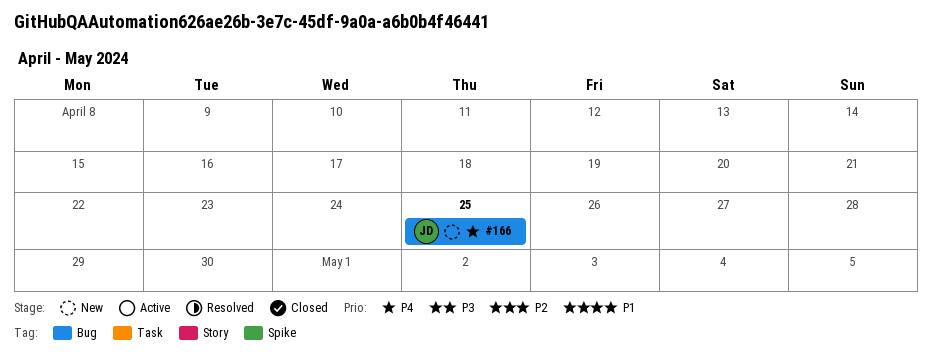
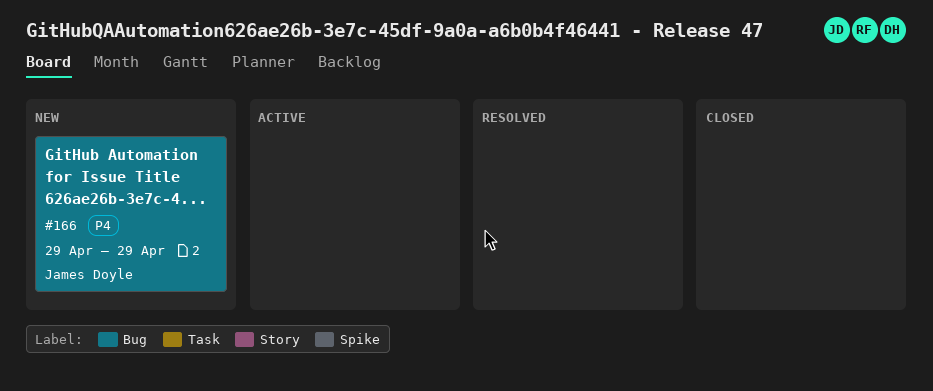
#166, start: Apr 25 -> Apr 29
#166, due: Apr 25 -> Apr 29

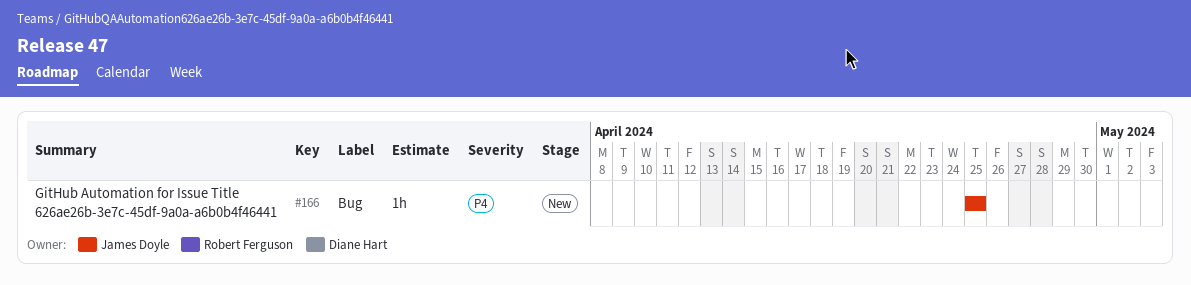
#166, start: Apr 29 -> Apr 25
#166, due: Apr 29 -> Apr 25

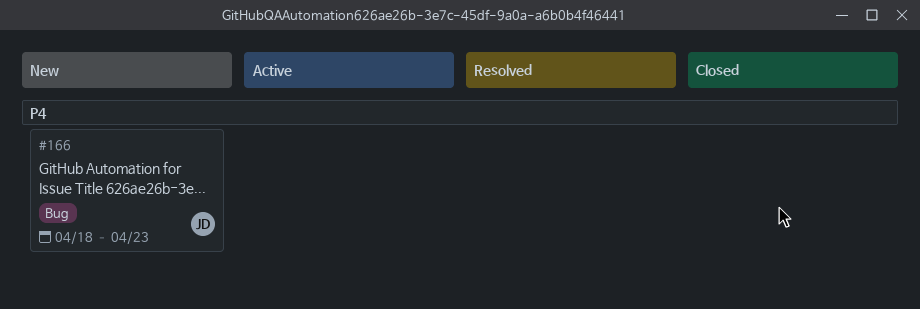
#166, start: Apr 25 -> Apr 18
#166, due: Apr 25 -> Apr 23

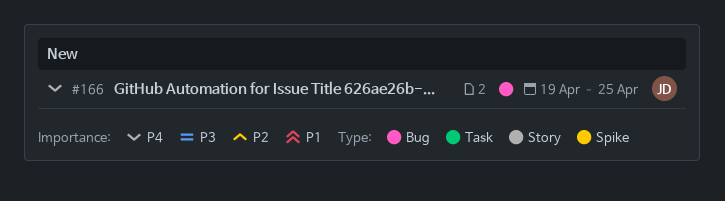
#166, start: Apr 18 -> Apr 19
#166, due: Apr 23 -> Apr 25

